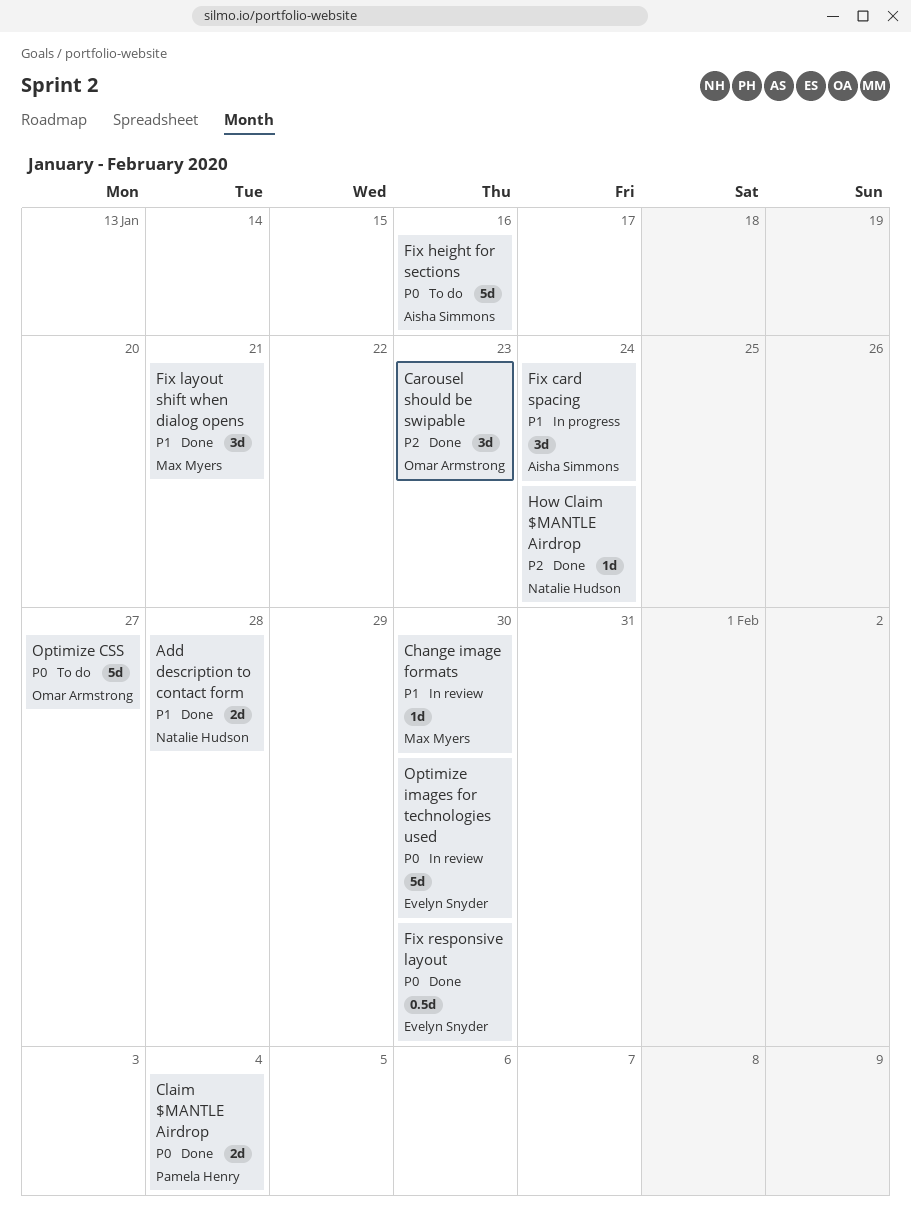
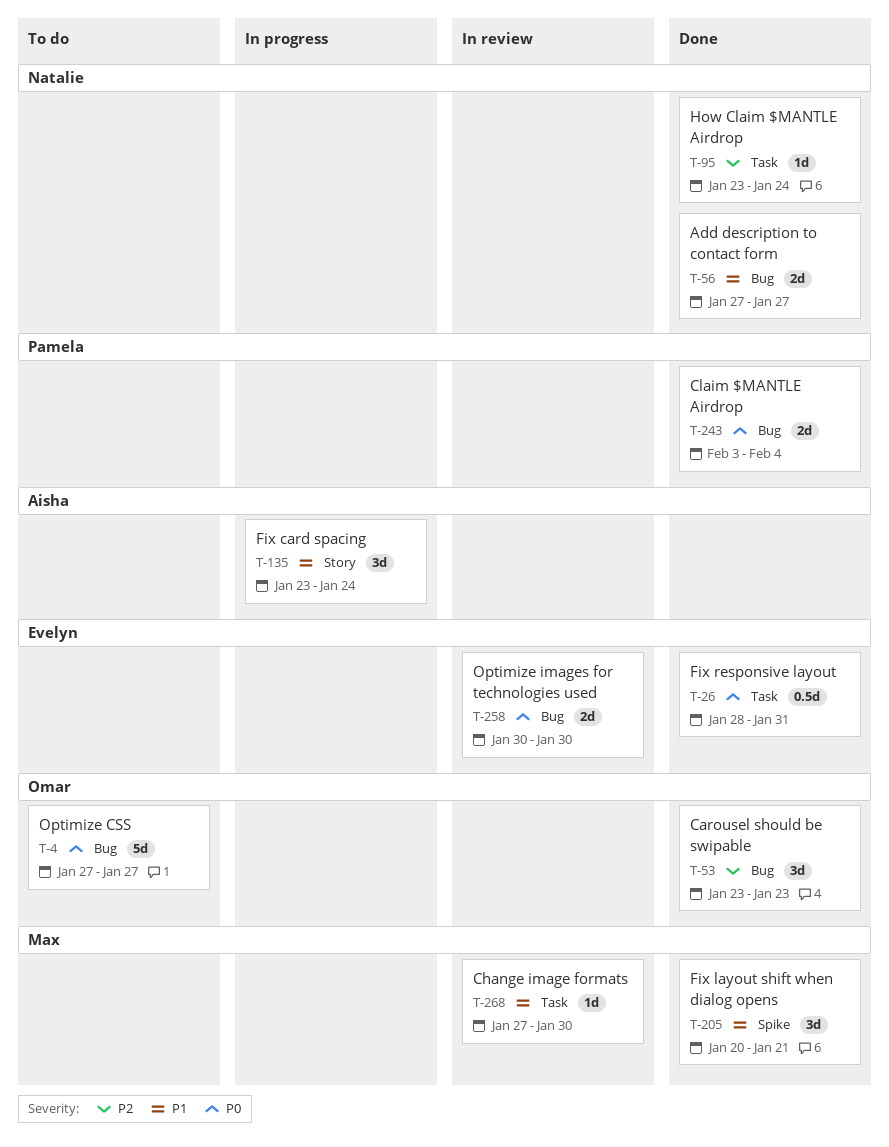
Add description to contact form, due: Jan 28 -> Jan 27
Fix height for sections: present -> none
Fix responsive layout, due: Jan 30 -> Jan 31
Optimize images for technologies used, estimate: 5d -> 2d

